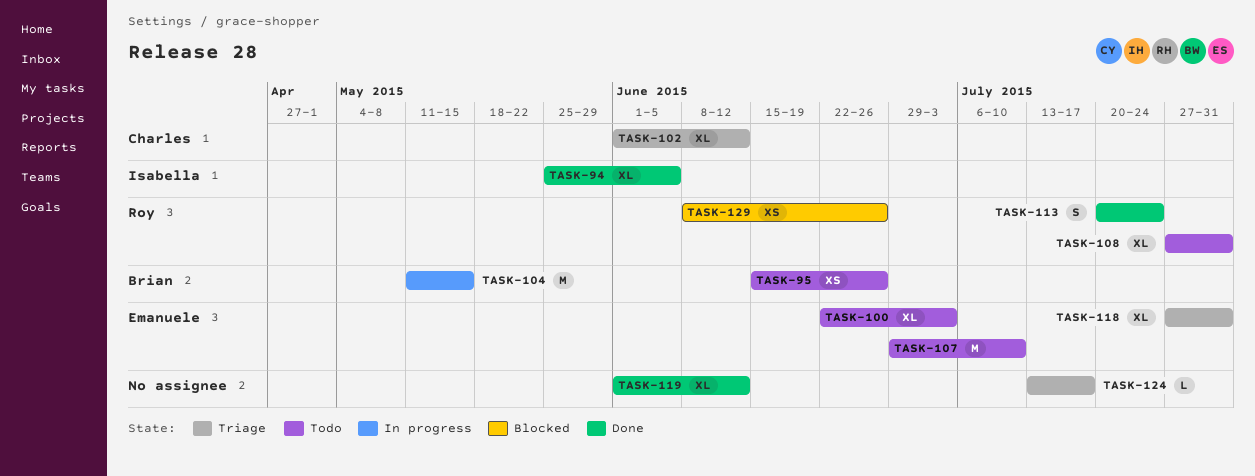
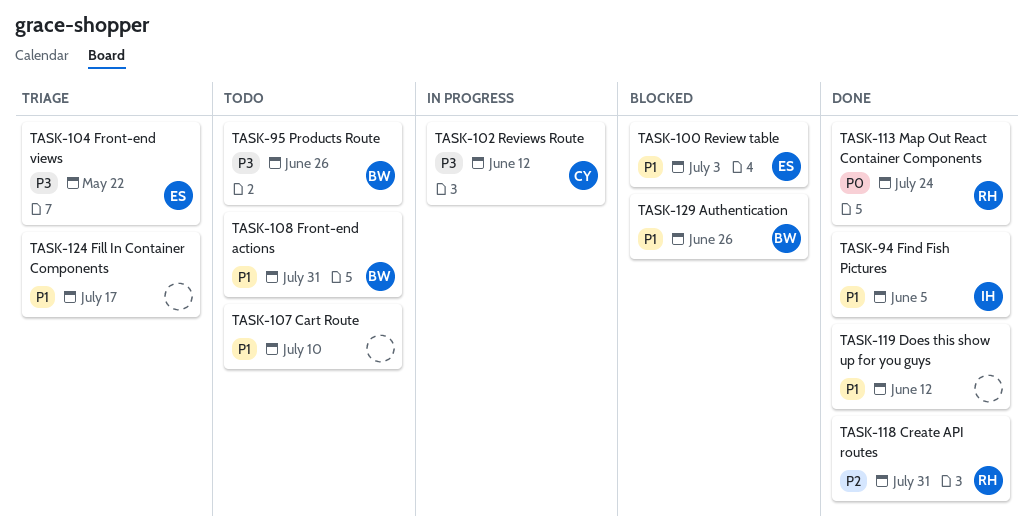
TASK-100, status: Todo -> Blocked
TASK-102, status: Triage -> In progress
TASK-104, status: In progress -> Triage
TASK-104, owner: Brian -> Emanuele
TASK-104, due: May 15 -> May 22
TASK-107, owner: Emanuele -> none
TASK-108, owner: Roy -> Brian
TASK-118, status: Triage -> Done
TASK-118, owner: Emanuele -> Roy
TASK-129, owner: Roy -> Brian

